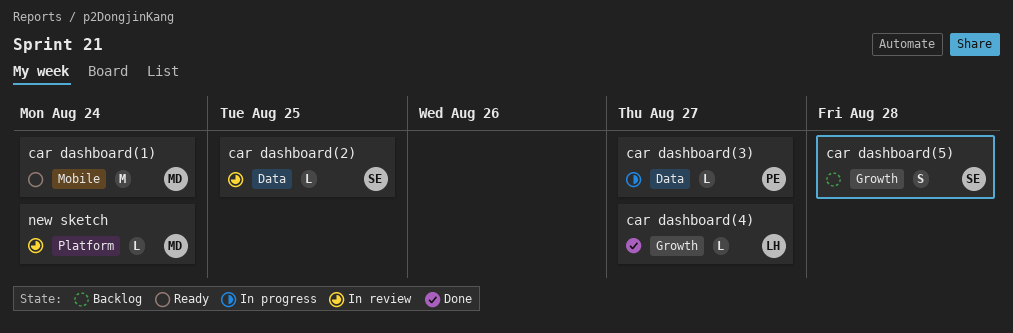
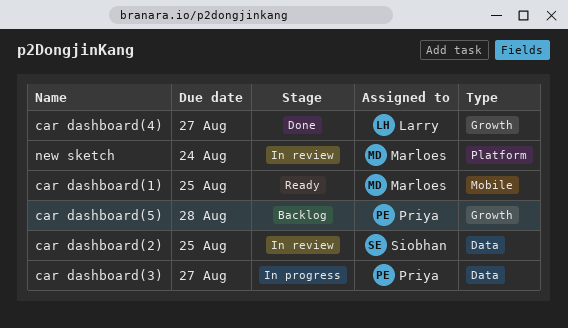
car dashboard(1), due: Aug 24 -> Aug 25
car dashboard(5), owner: Siobhan -> Priya

